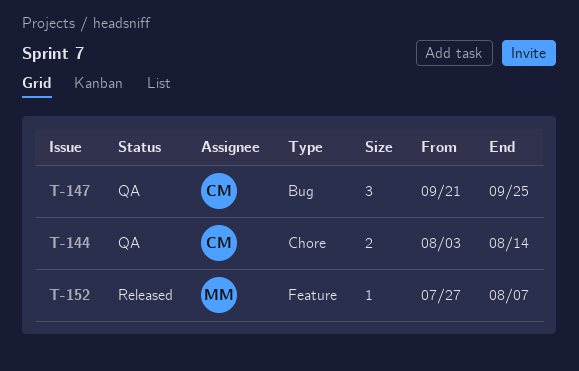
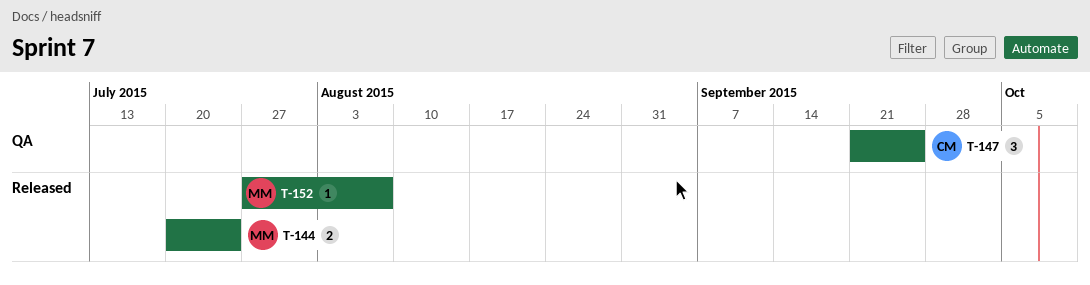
T-144, status: QA -> Released
T-144, owner: CM -> MM
T-144, start: Aug 3 -> Jul 20
T-144, due: Aug 14 -> Jul 24

